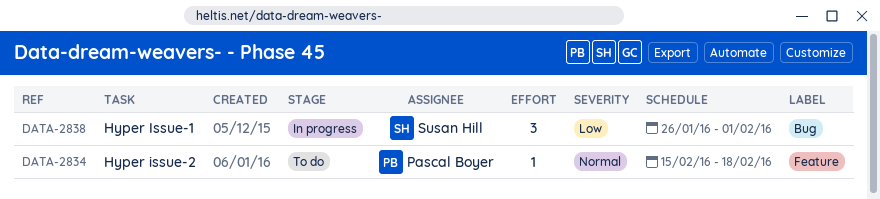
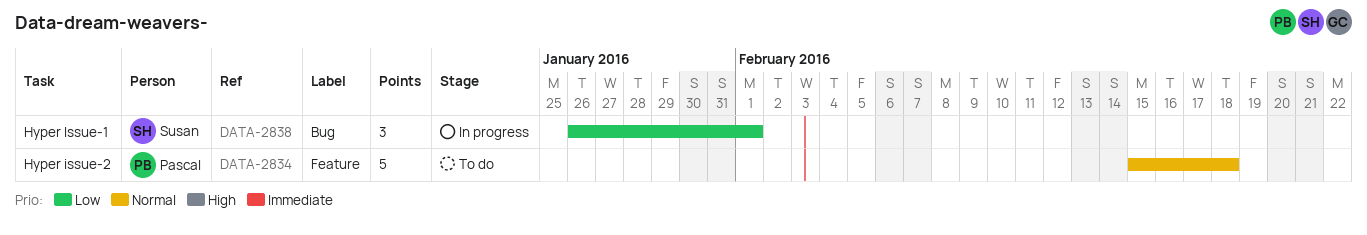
DATA-2834, estimate: 1 -> 5

